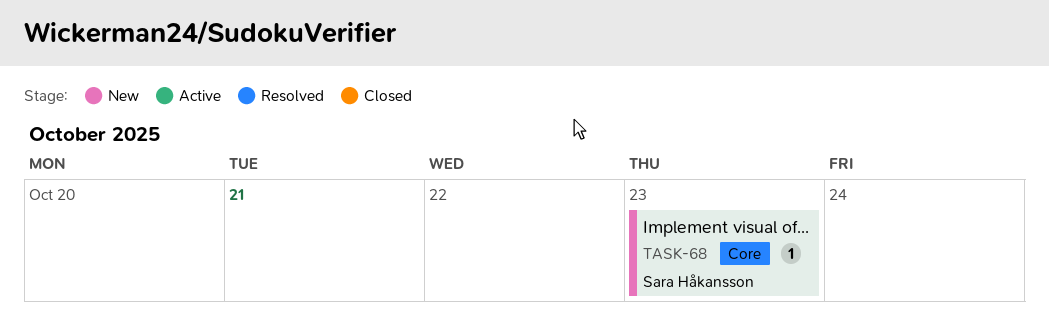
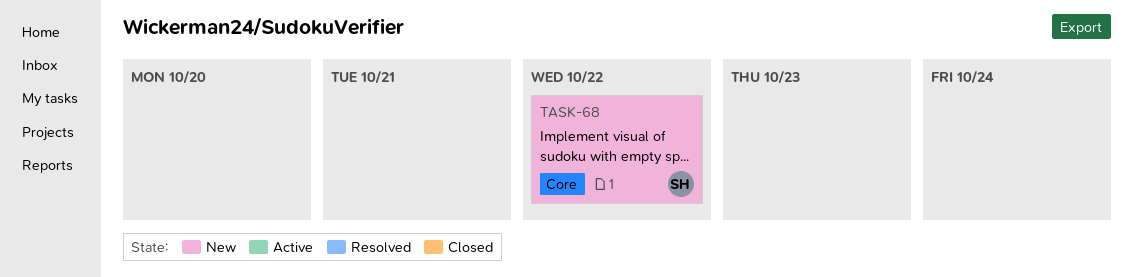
TASK-68, due: Oct 23 -> Oct 22

